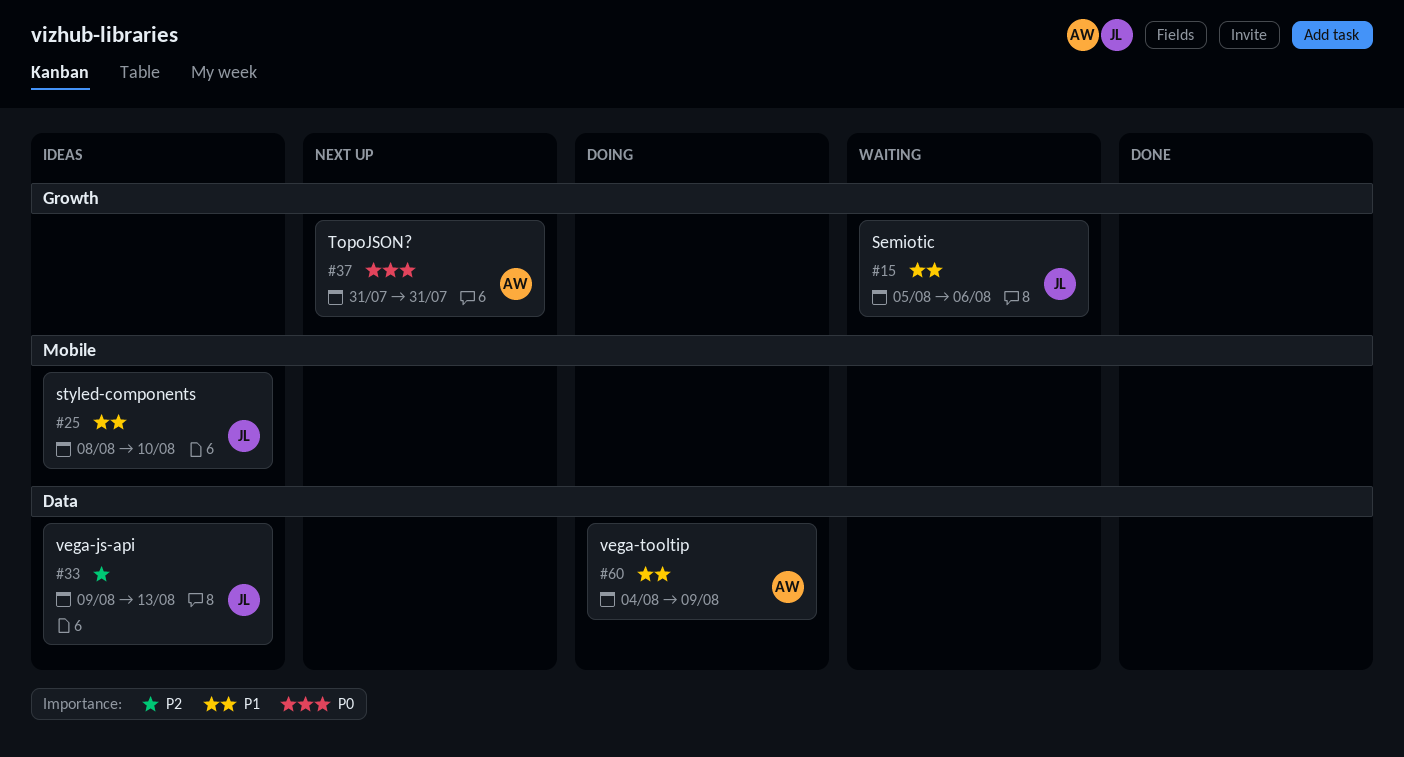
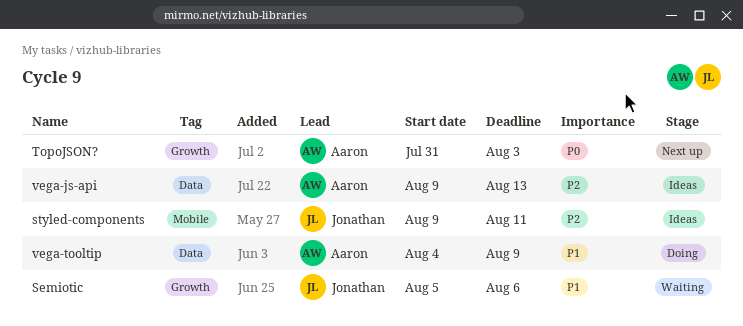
styled-components, priority: P1 -> P2
styled-components, start: Aug 8 -> Aug 9
styled-components, due: Aug 10 -> Aug 11
TopoJSON?, due: Jul 31 -> Aug 3
vega-js-api, owner: Jonathan -> Aaron

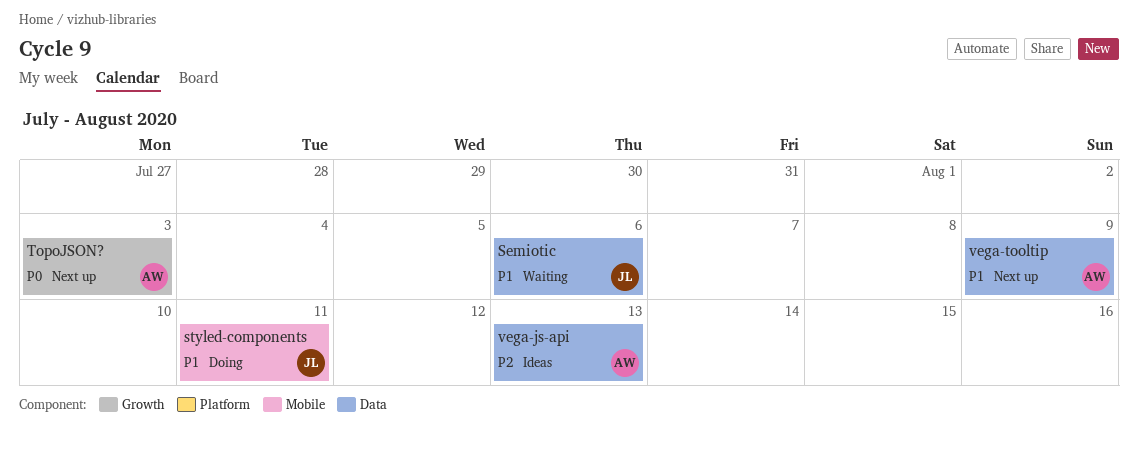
Semiotic, label: Growth -> Data
styled-components, status: Ideas -> Doing
styled-components, priority: P2 -> P1
vega-tooltip, status: Doing -> Next up

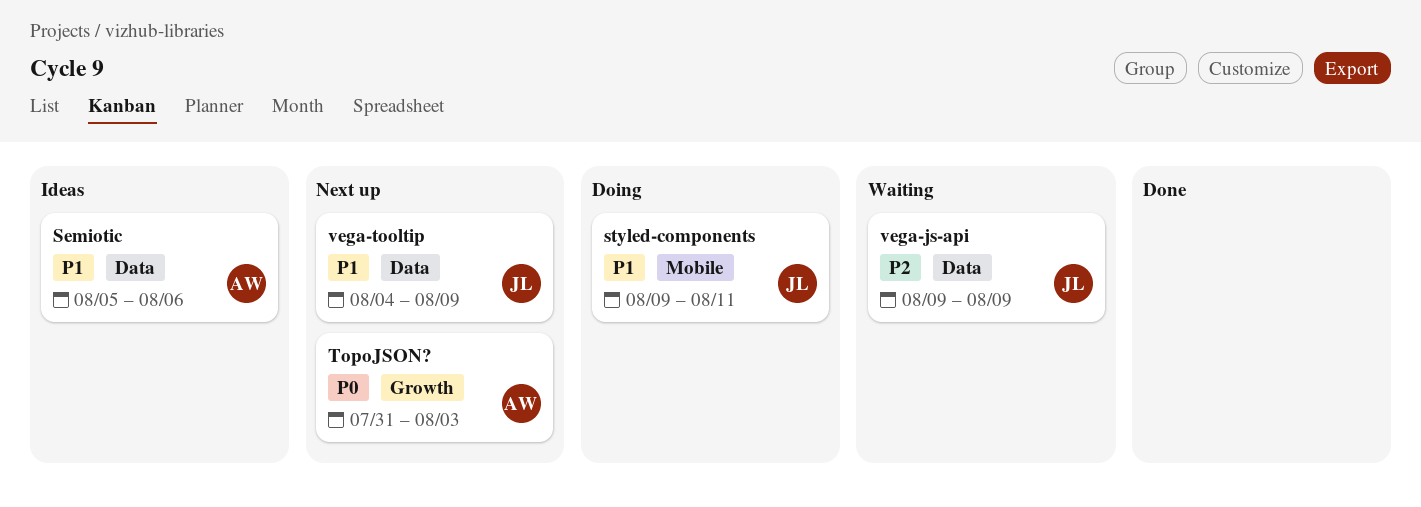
Semiotic, status: Waiting -> Ideas
Semiotic, owner: JL -> AW
vega-js-api, status: Ideas -> Waiting
vega-js-api, owner: AW -> JL
vega-js-api, due: Aug 13 -> Aug 9
vega-tooltip, owner: AW -> JL

